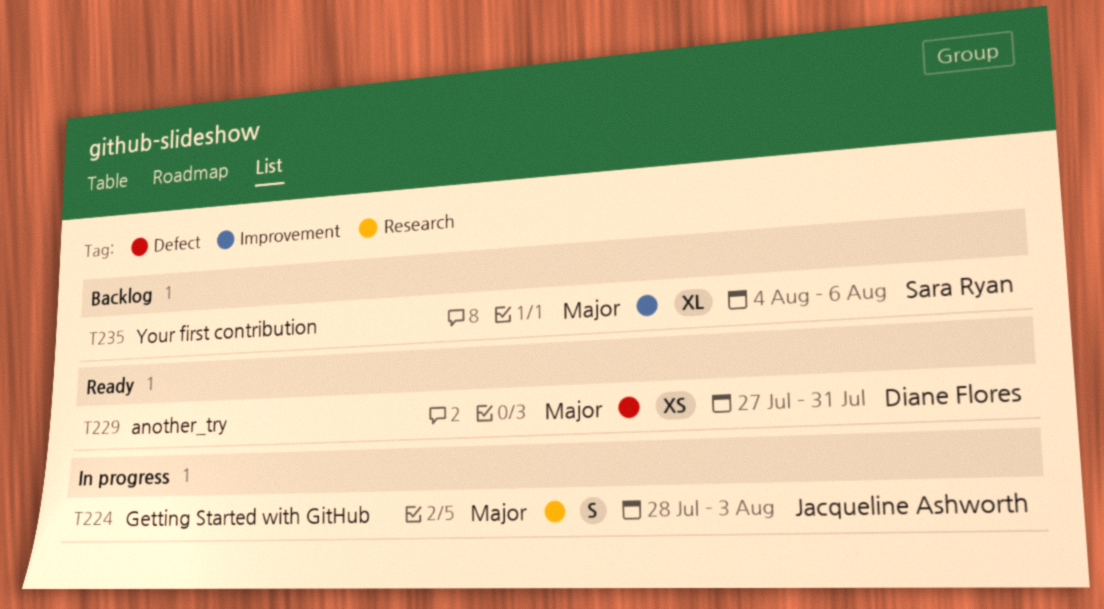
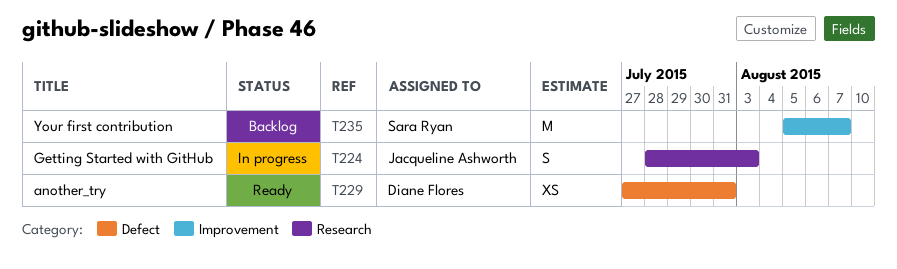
T235, estimate: XL -> M
T235, start: Aug 4 -> Aug 5
T235, due: Aug 6 -> Aug 7

